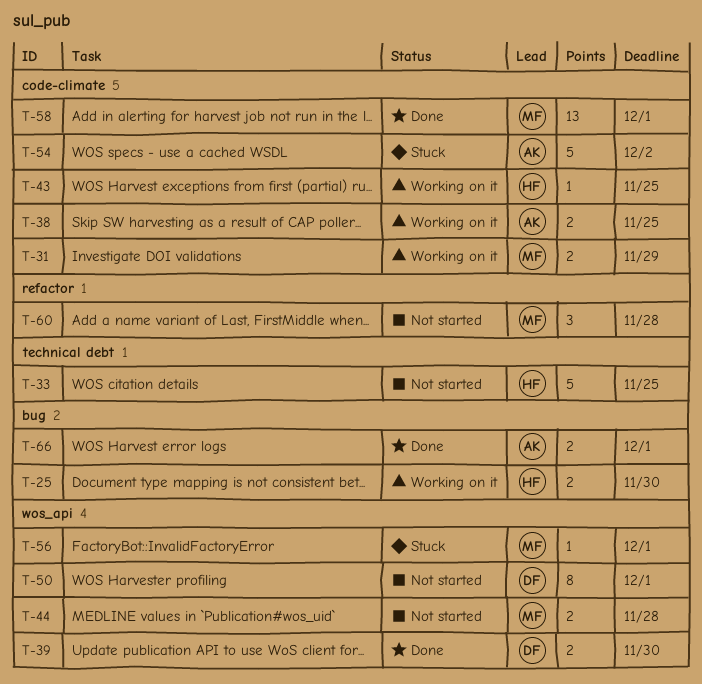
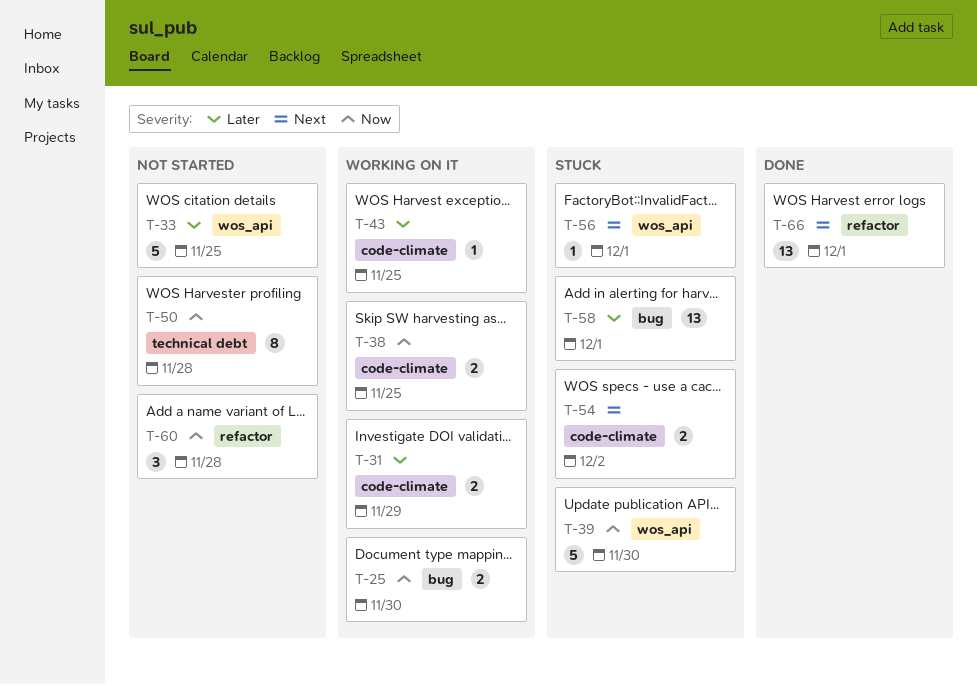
T-33, label: technical debt -> wos_api
T-39, status: Done -> Stuck
T-39, estimate: 2 -> 5
T-44: present -> none
T-50, label: wos_api -> technical debt
T-50, due: Dec 1 -> Nov 28
T-54, estimate: 5 -> 2
T-58, status: Done -> Stuck
T-58, label: code-climate -> bug
T-66, label: bug -> refactor
T-66, estimate: 2 -> 13

